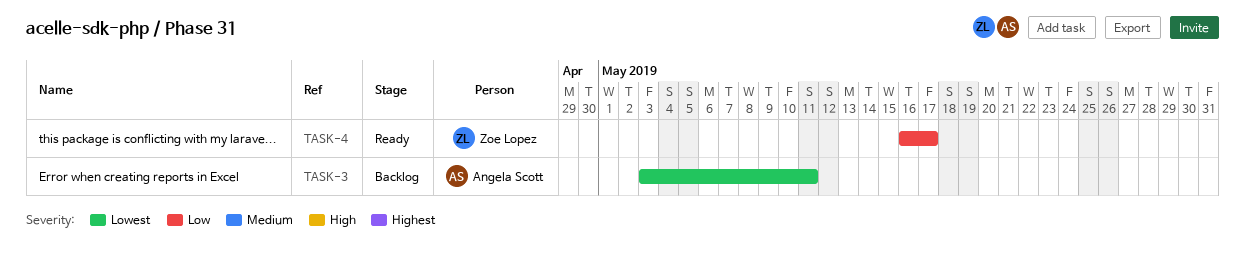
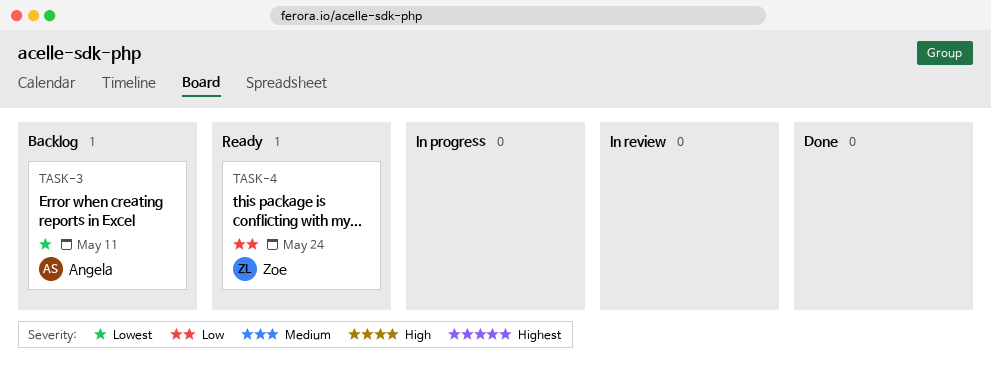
TASK-4, due: May 17 -> May 24

